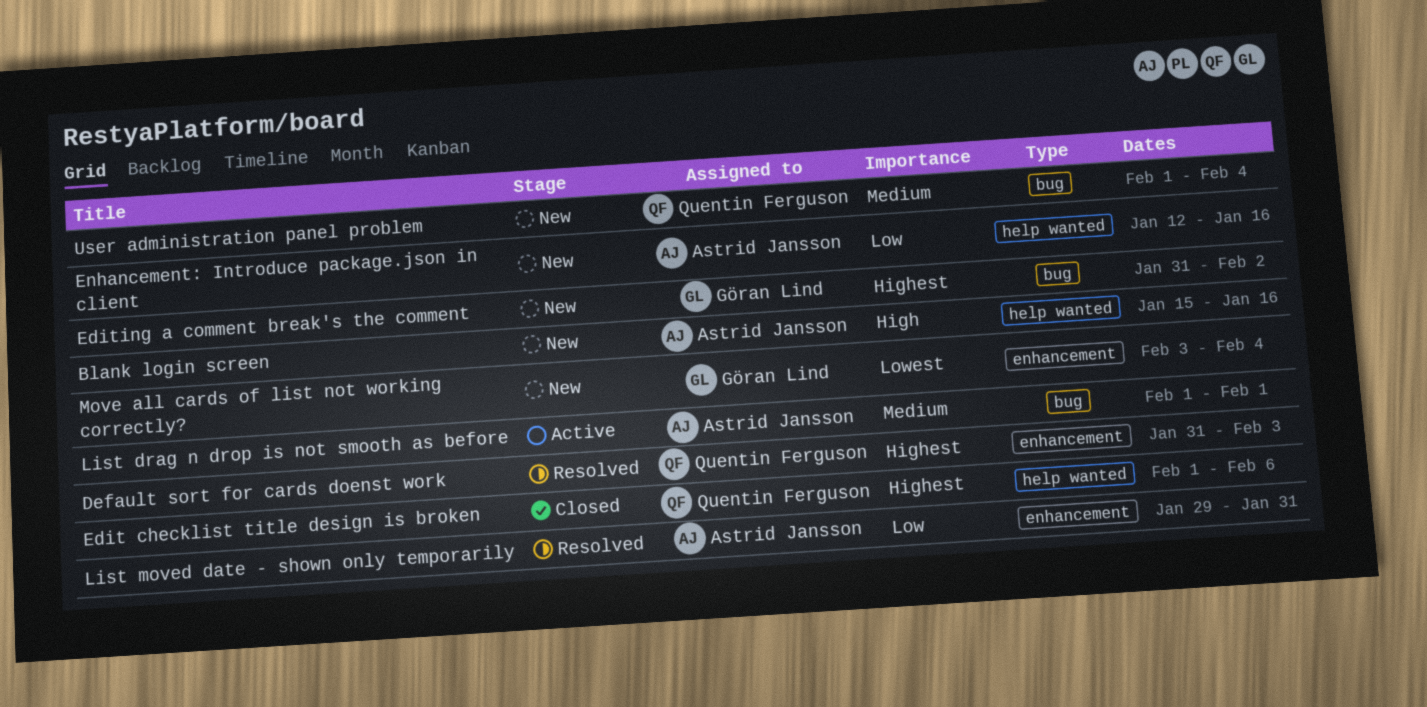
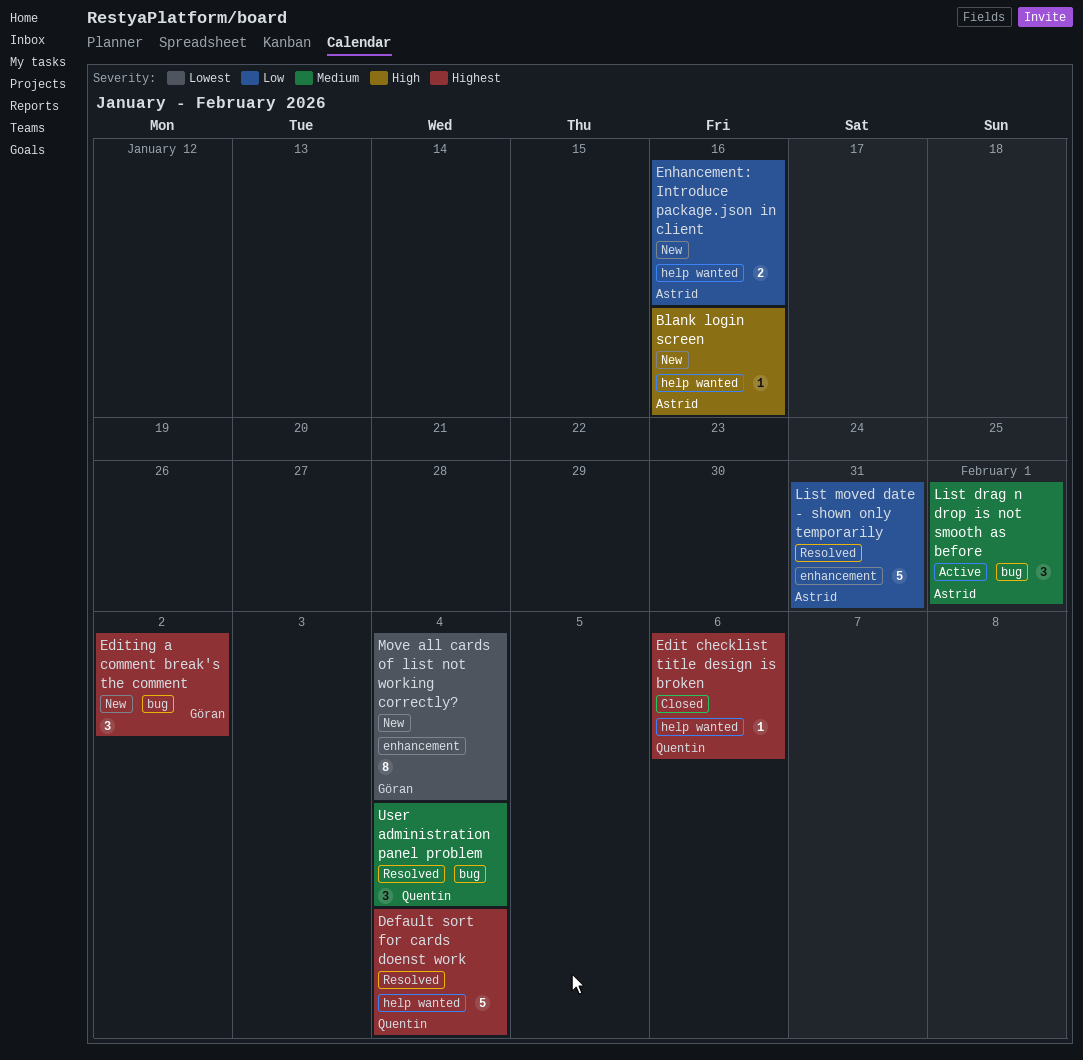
Default sort for cards doenst work, label: enhancement -> help wanted
Default sort for cards doenst work, due: Feb 3 -> Feb 4
User administration panel problem, status: New -> Resolved

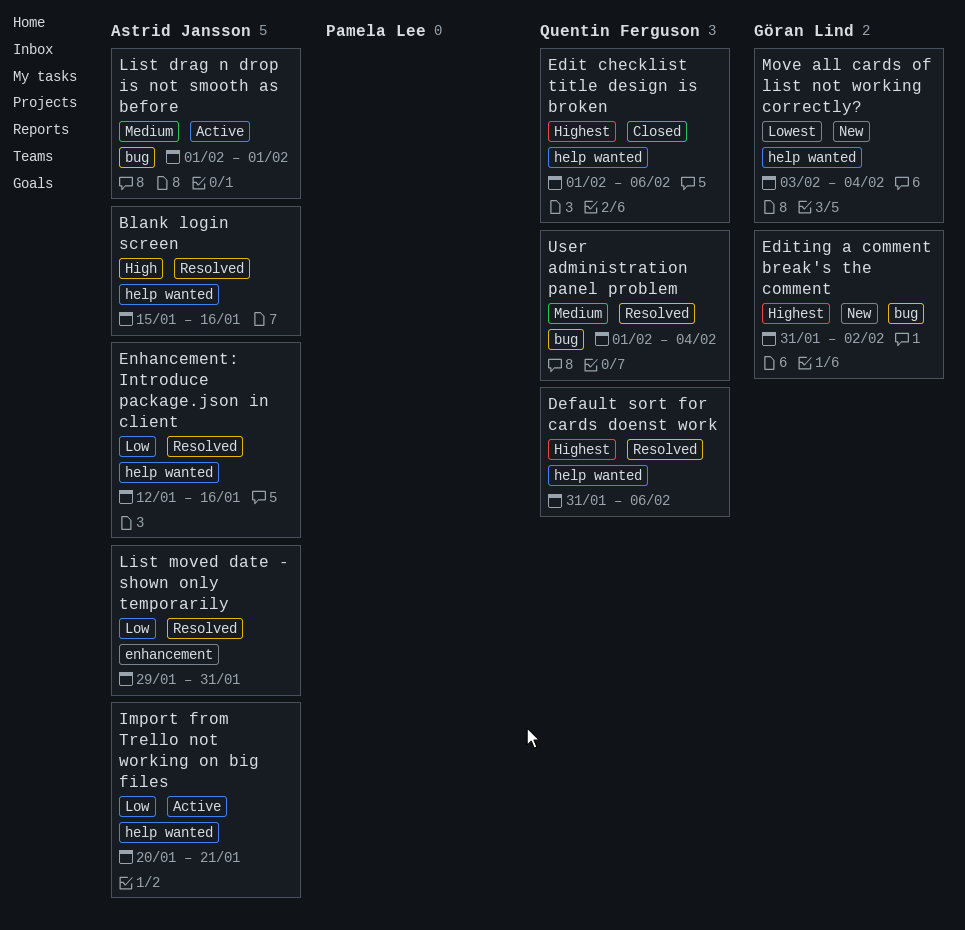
Blank login screen, status: New -> Resolved
Default sort for cards doenst work, due: Feb 4 -> Feb 6
Enhancement: Introduce package.json in client, status: New -> Resolved
Import from Trello not working on big files: none -> present
Move all cards of list not working correctly?, label: enhancement -> help wanted

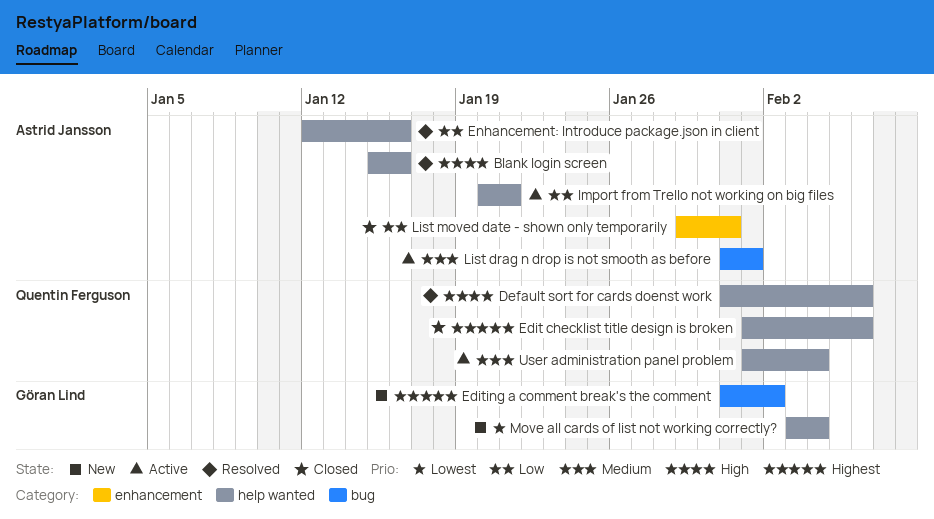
Default sort for cards doenst work, priority: Highest -> High
List drag n drop is not smooth as before, start: Feb 1 -> Jan 31
List moved date - shown only temporarily, status: Resolved -> Closed
User administration panel problem, status: Resolved -> Active
User administration panel problem, label: bug -> help wanted

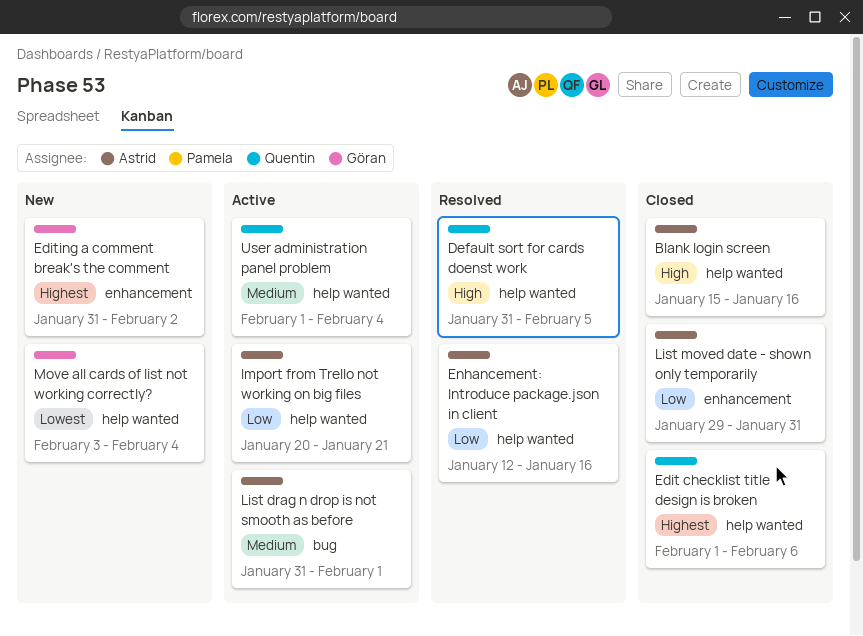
Blank login screen, status: Resolved -> Closed
Default sort for cards doenst work, due: Feb 6 -> Feb 5
Editing a comment break's the comment, label: bug -> enhancement

